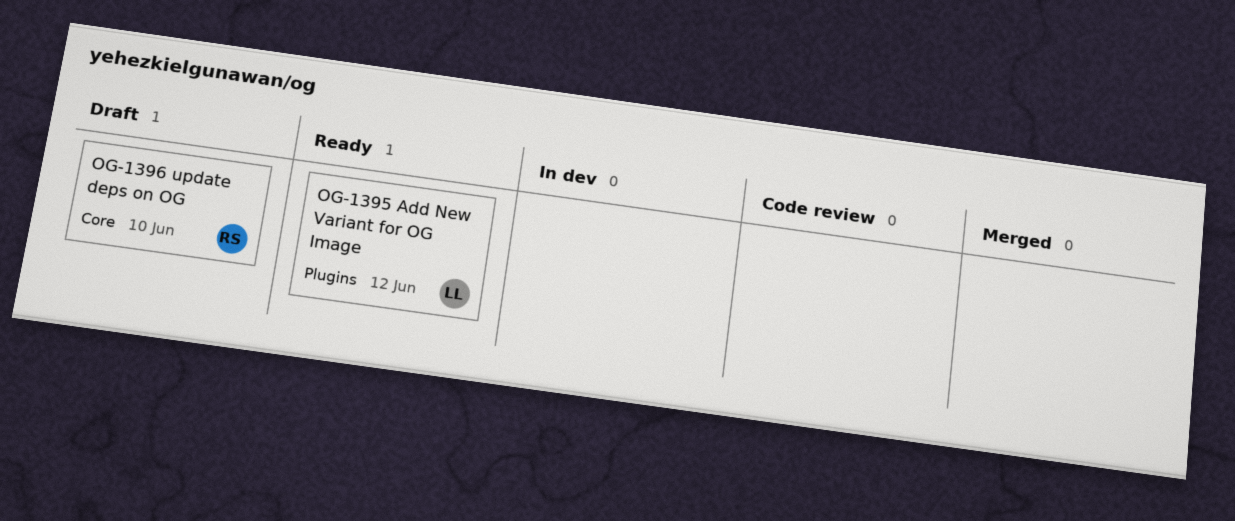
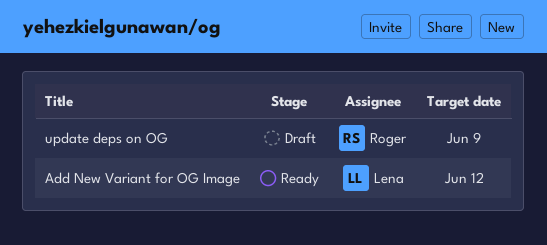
update deps on OG, due: Jun 10 -> Jun 9

